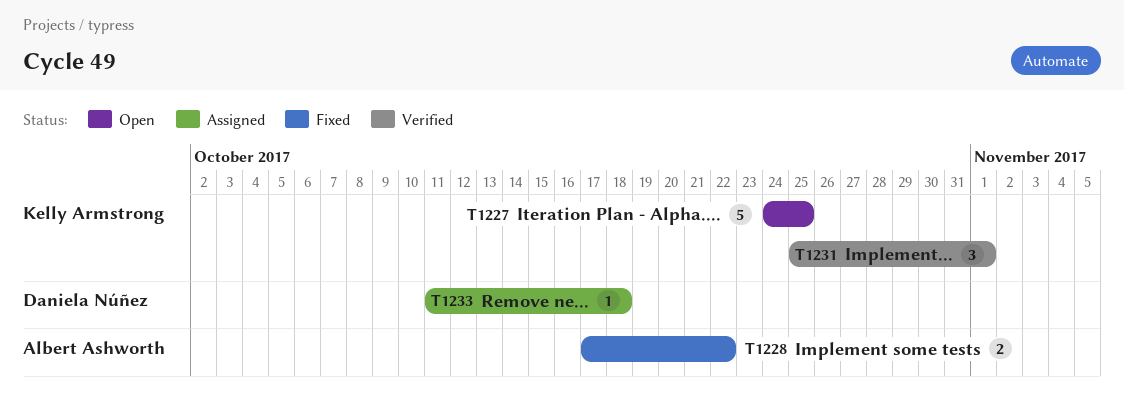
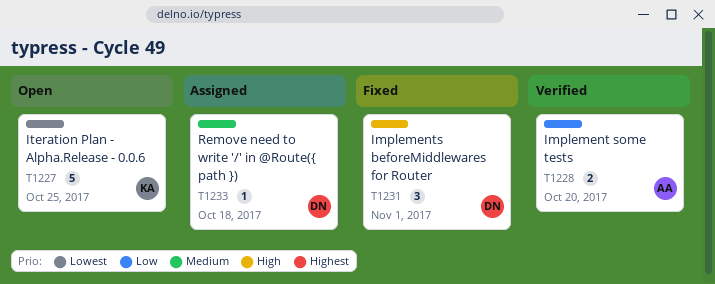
T1228, status: Fixed -> Verified
T1228, due: Oct 22 -> Oct 20
T1231, status: Verified -> Fixed
T1231, owner: Kelly Armstrong -> Daniela Núñez

